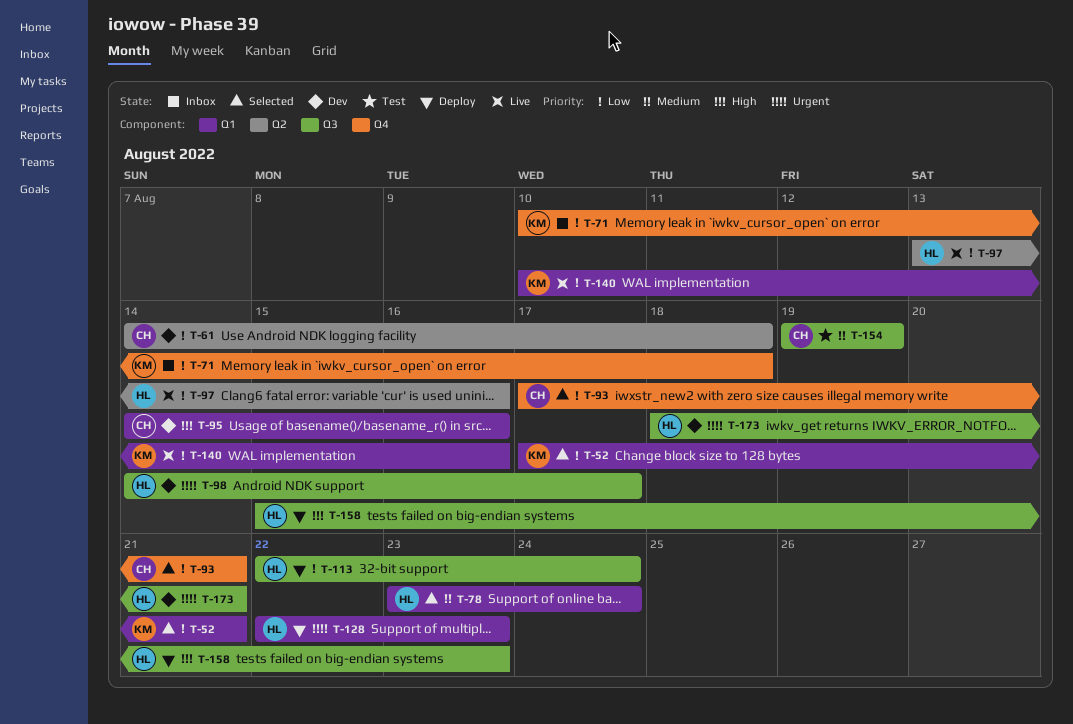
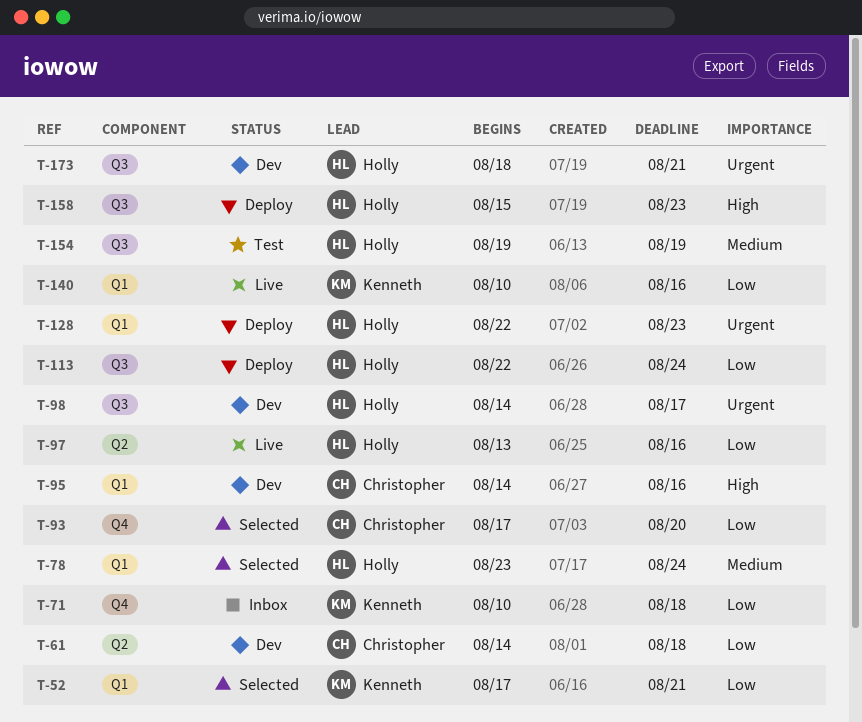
T-93, due: Aug 21 -> Aug 20
T-154, owner: Christopher -> Holly

